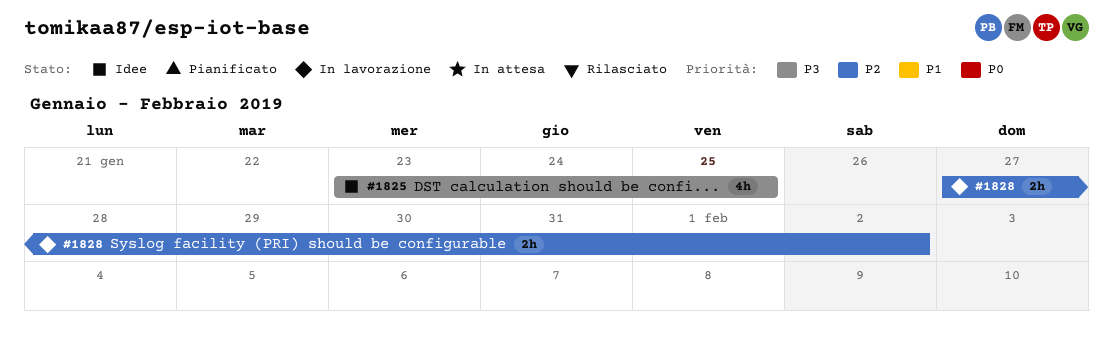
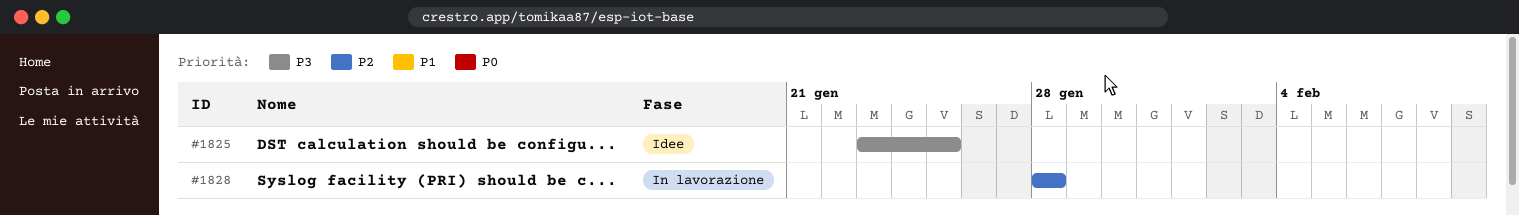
#1828, start: Jan 27 -> Jan 28
#1828, due: Feb 2 -> Jan 28

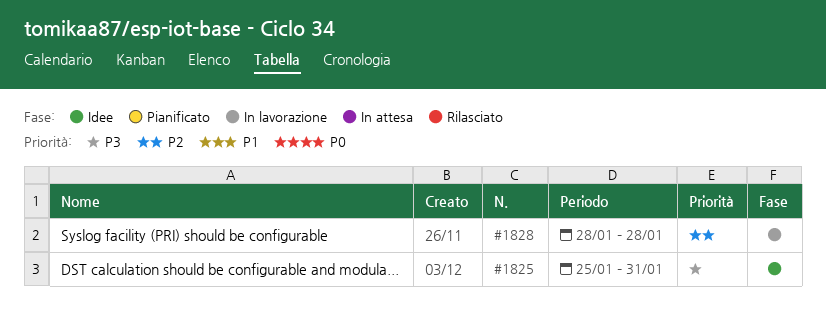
#1825, start: Jan 23 -> Jan 25
#1825, due: Jan 25 -> Jan 31

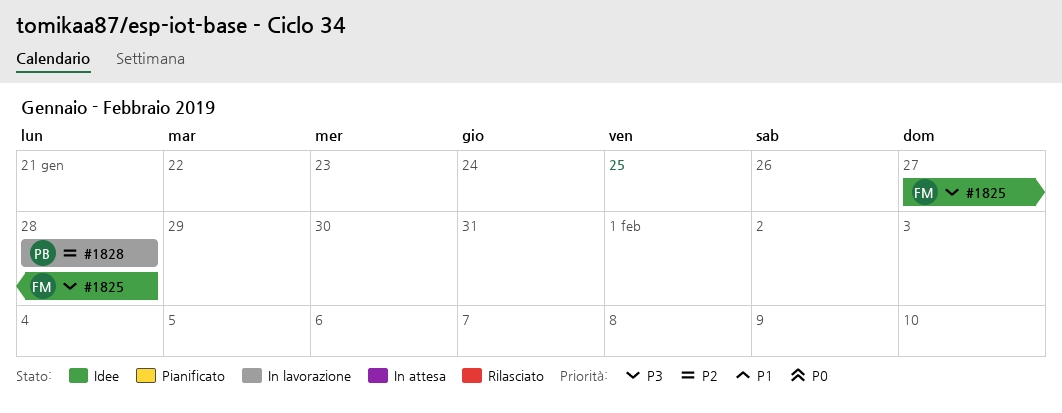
#1825, start: Jan 25 -> Jan 27
#1825, due: Jan 31 -> Jan 28

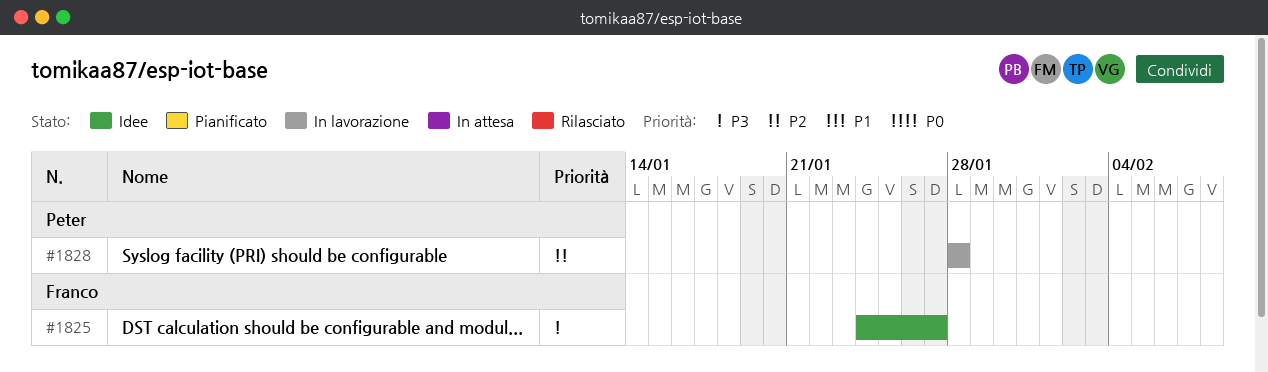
#1825, start: Jan 27 -> Jan 24
#1825, due: Jan 28 -> Jan 27

